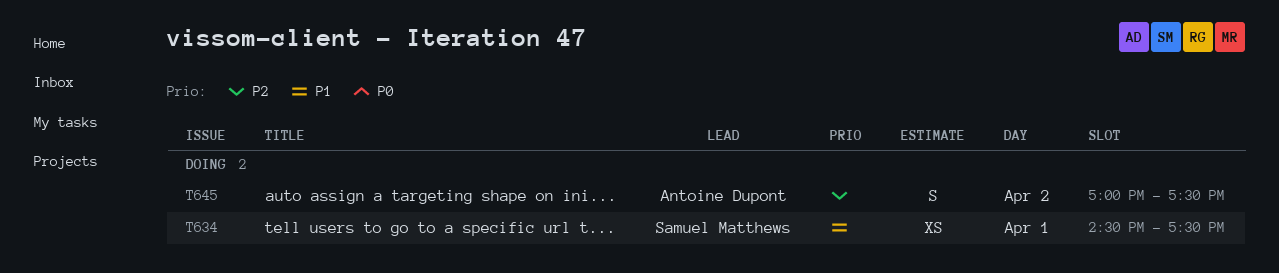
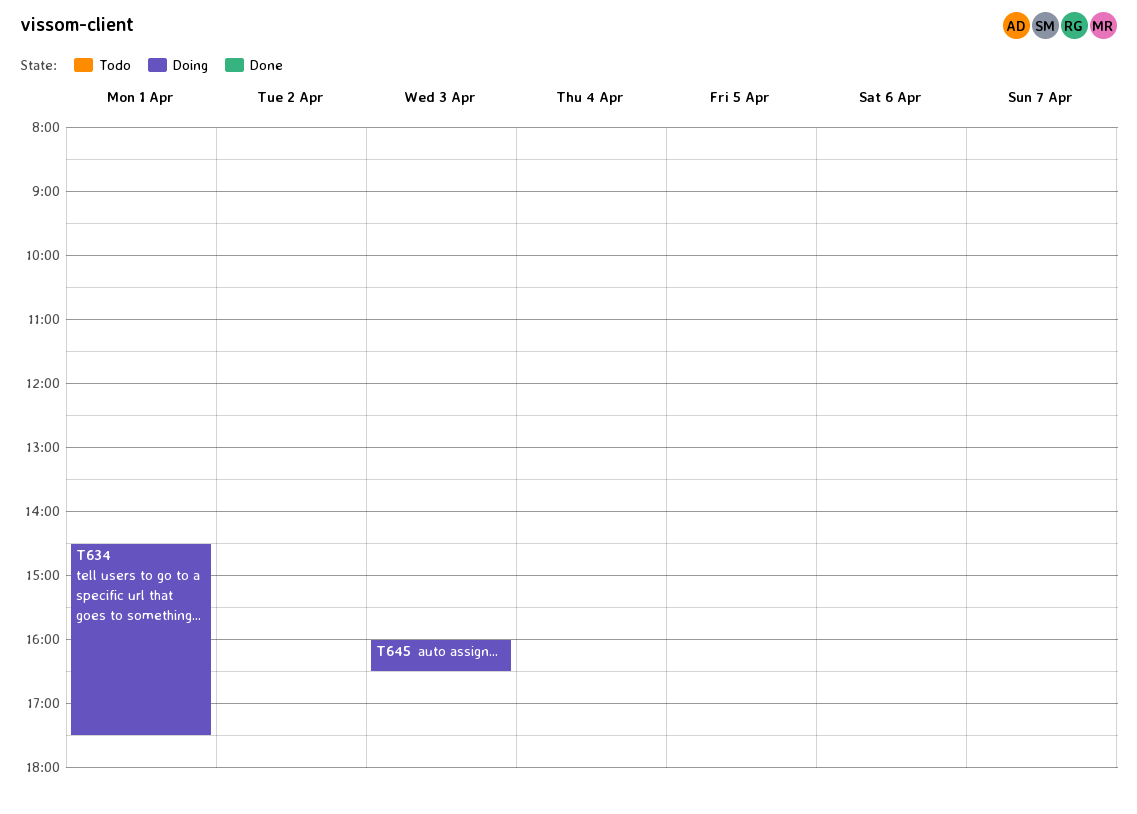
T645, day: Apr 2 -> Apr 3
T645, begins: 17:00 -> 16:00
T645, ends: 17:30 -> 16:30

